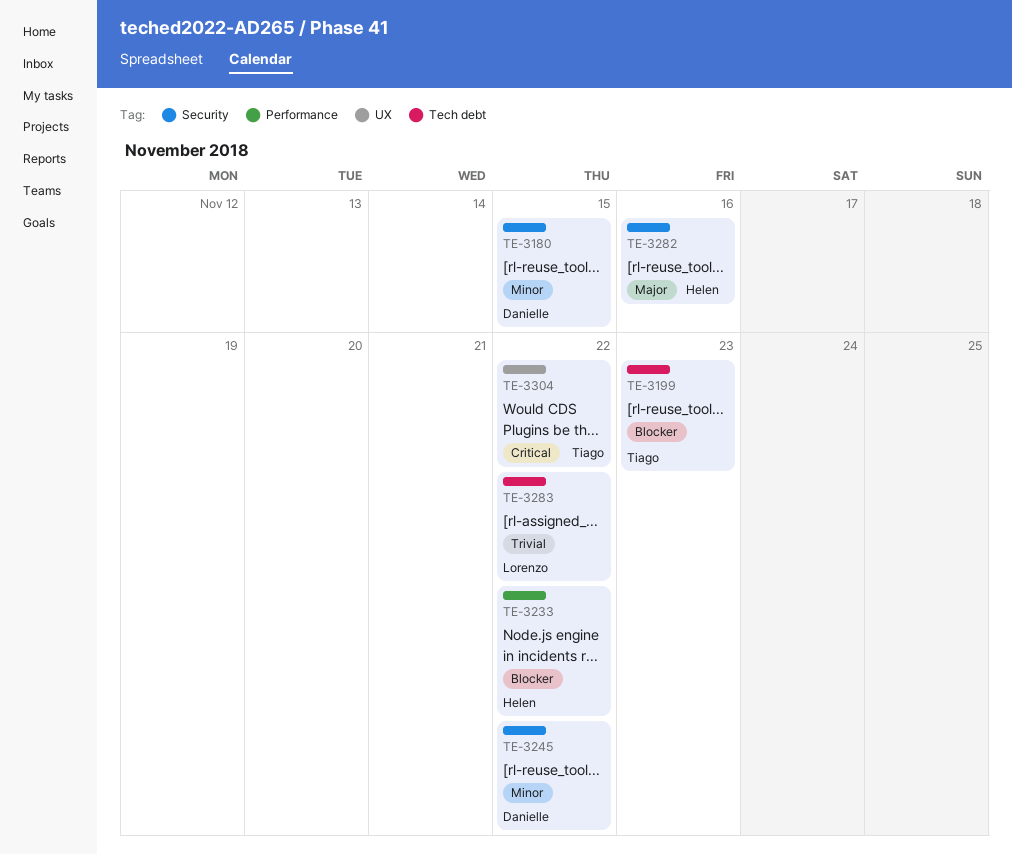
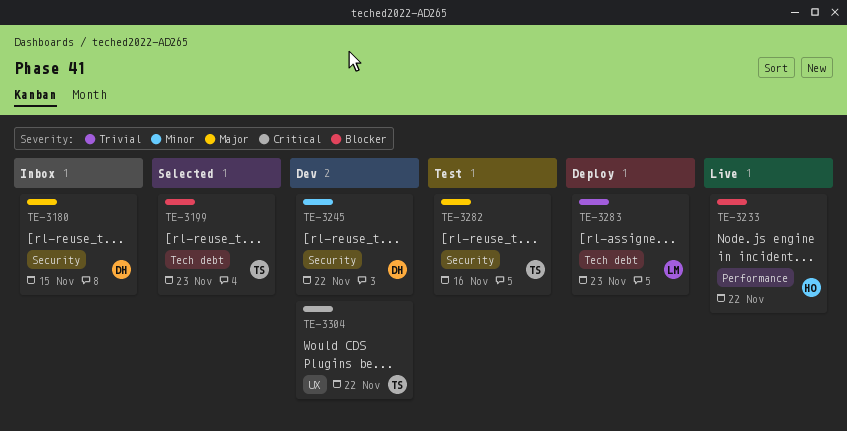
TE-3180, priority: Minor -> Major
TE-3282, owner: Helen -> Tiago
TE-3283, due: Nov 22 -> Nov 23

